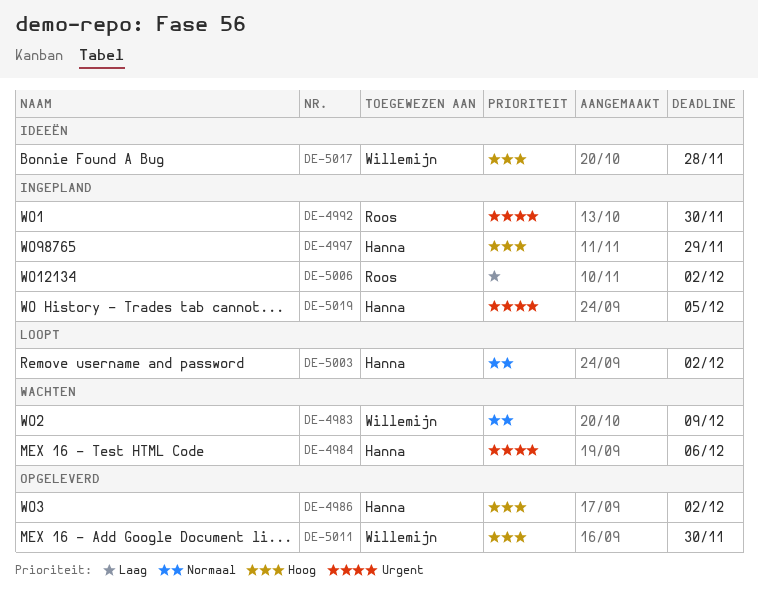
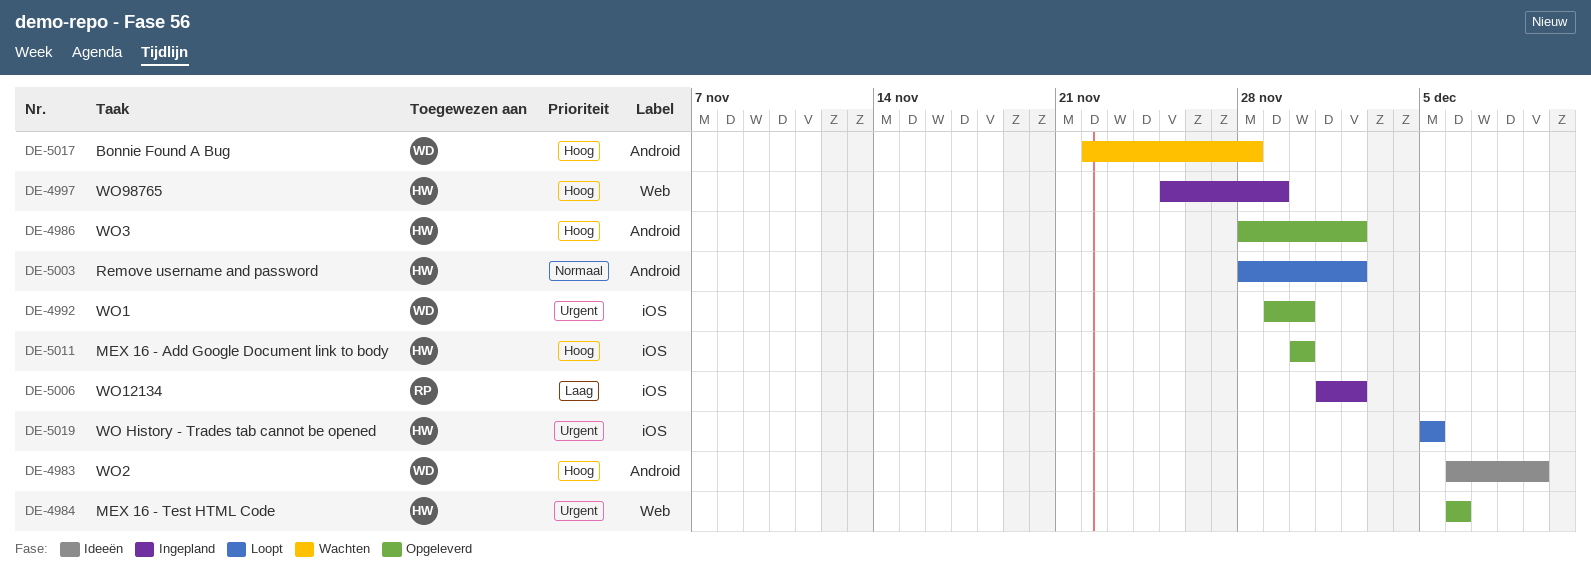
DE-4983, status: Wachten -> Ideeën
DE-4983, priority: Normaal -> Hoog
DE-4984, status: Wachten -> Opgeleverd
DE-4992, status: Ingepland -> Opgeleverd
DE-4992, owner: Roos -> Willemijn
DE-5011, owner: Willemijn -> Hanna
DE-5017, status: Ideeën -> Wachten
DE-5019, status: Ingepland -> Loopt

